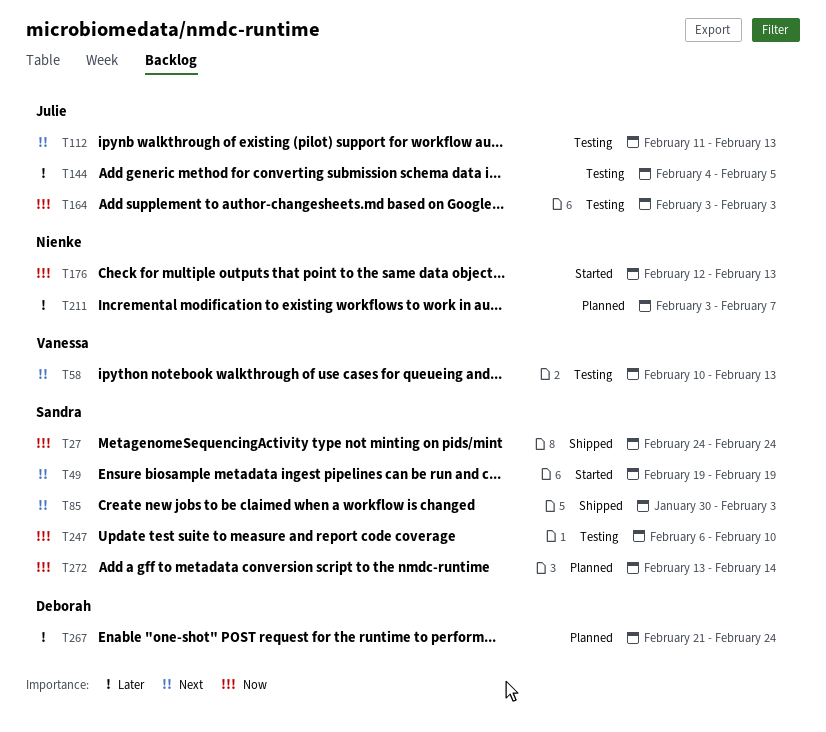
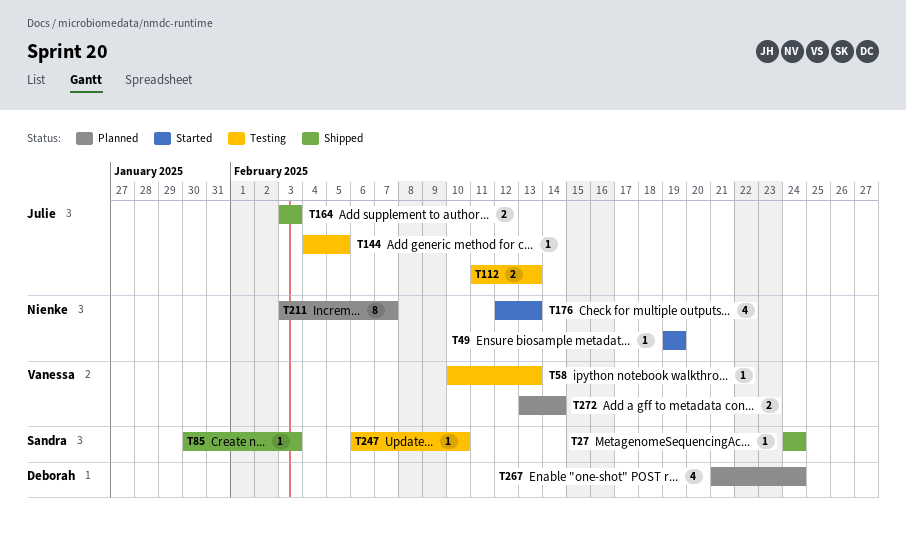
T49, owner: Sandra -> Nienke
T164, status: Testing -> Shipped
T272, owner: Sandra -> Vanessa

